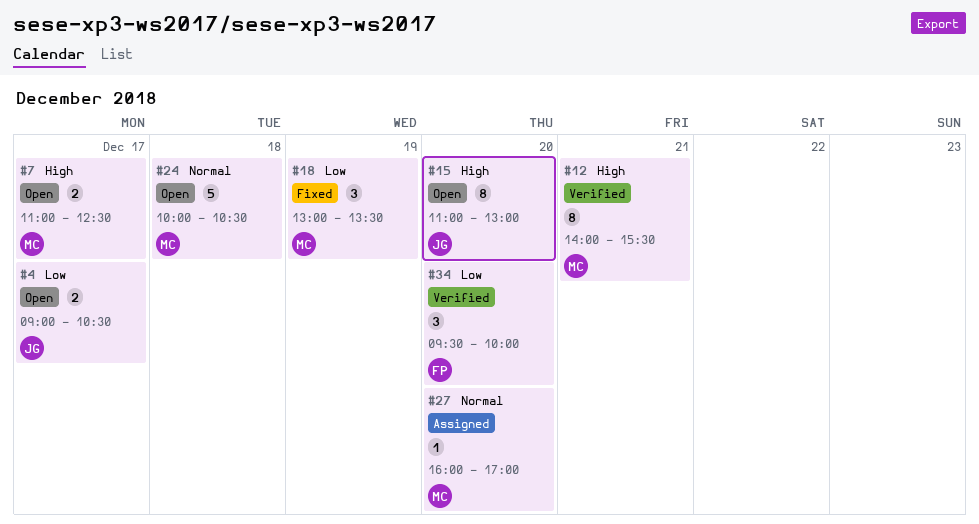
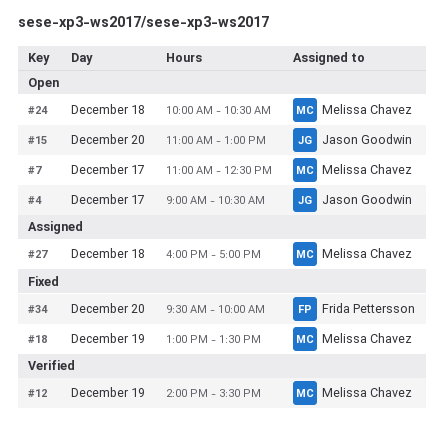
#12, day: Dec 21 -> Dec 19
#27, day: Dec 20 -> Dec 18
#34, status: Verified -> Fixed

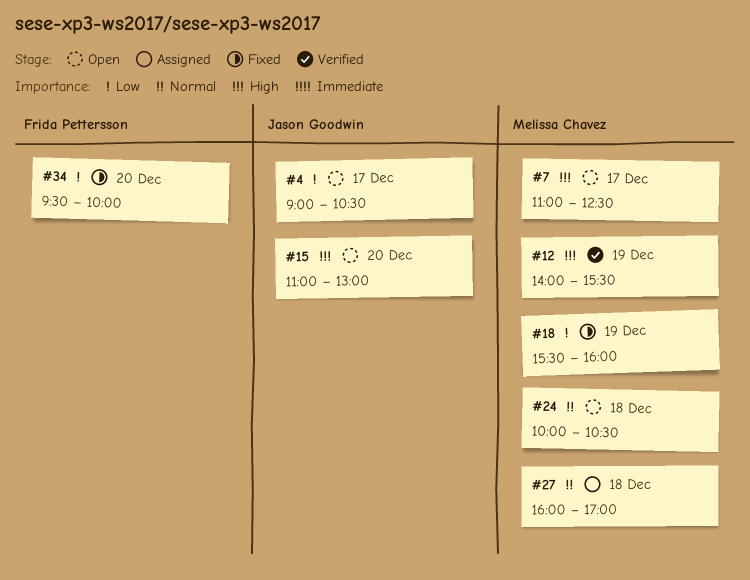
#18, begins: 13:00 -> 15:30
#18, ends: 13:30 -> 16:00

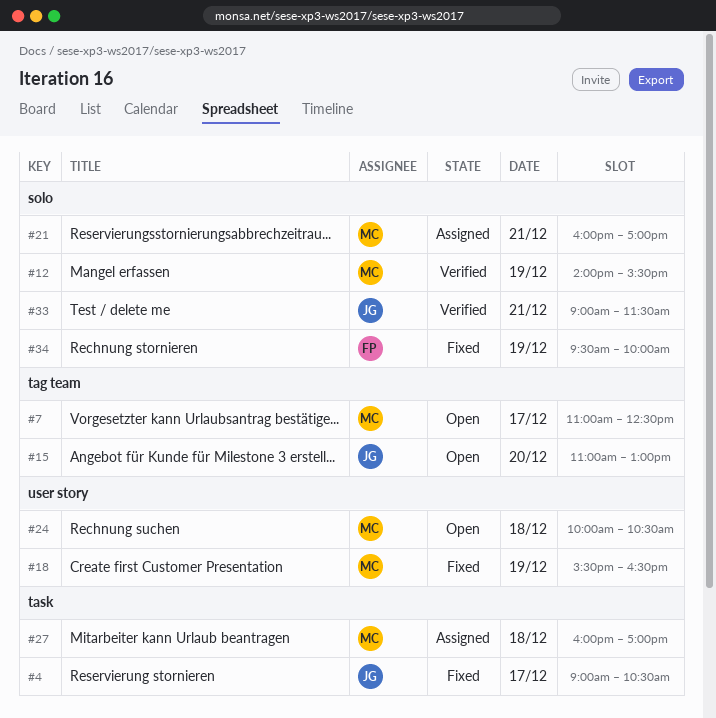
#4, status: Open -> Fixed
#18, ends: 16:00 -> 16:30
#21: none -> present
#33: none -> present
#34, day: Dec 20 -> Dec 19

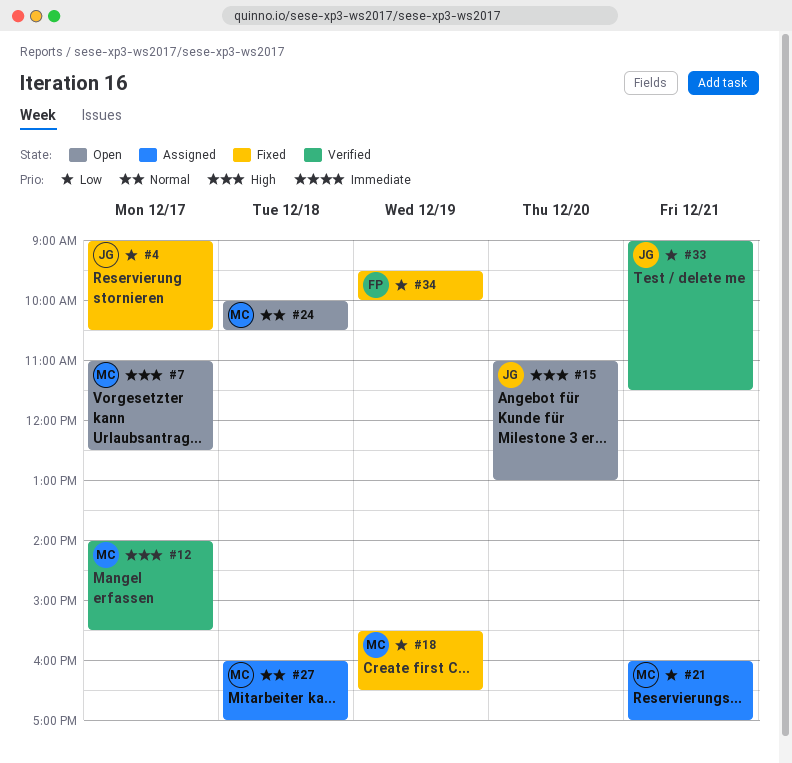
#12, day: Dec 19 -> Dec 17

